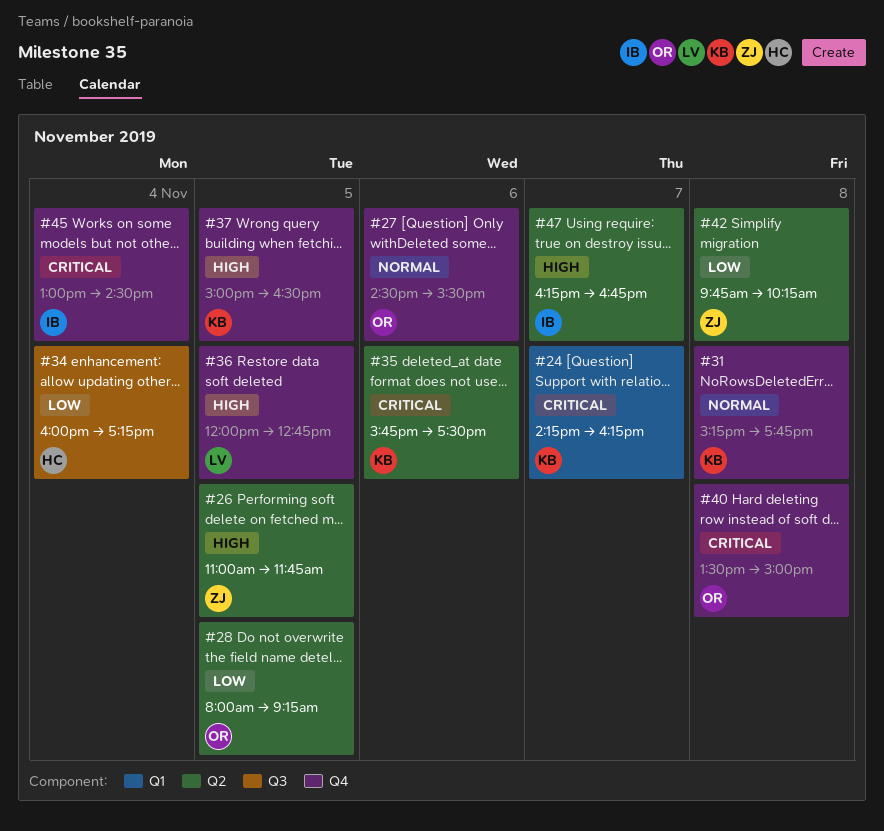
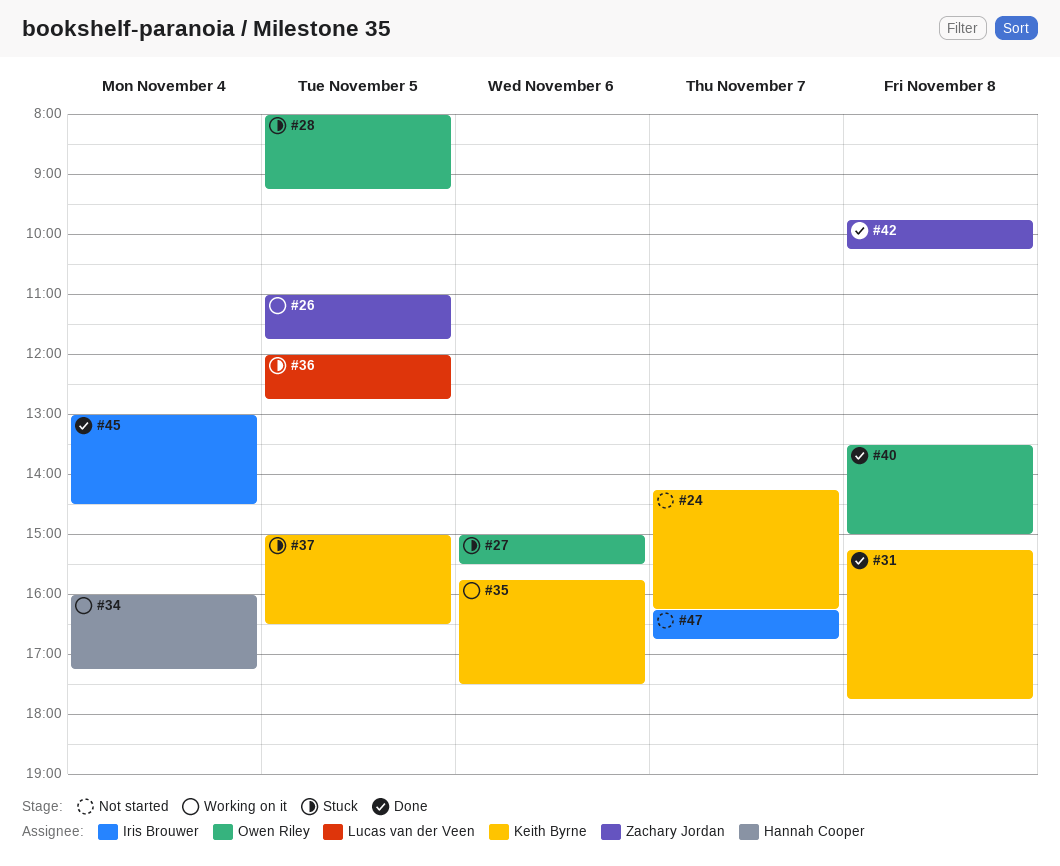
#27, begins: 14:30 -> 15:00

